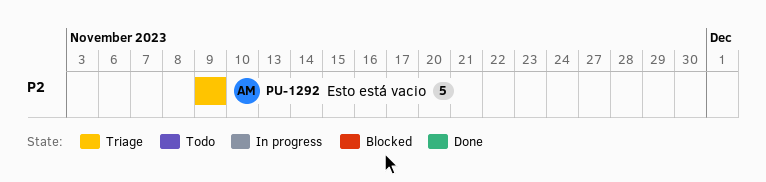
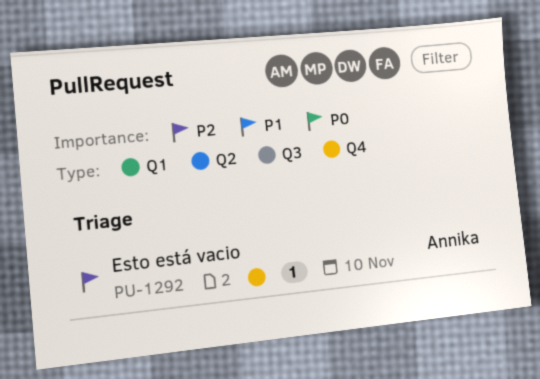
PU-1292, estimate: 5 -> 1
PU-1292, due: Nov 9 -> Nov 10

